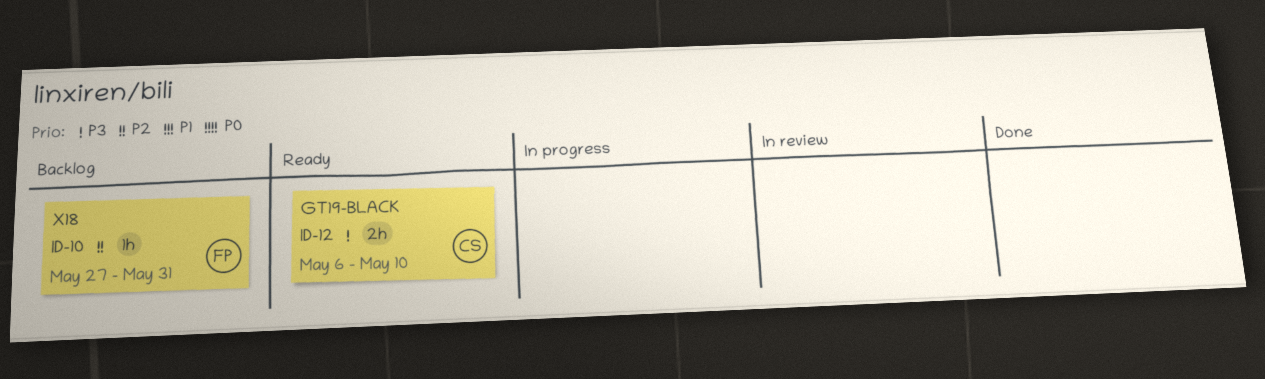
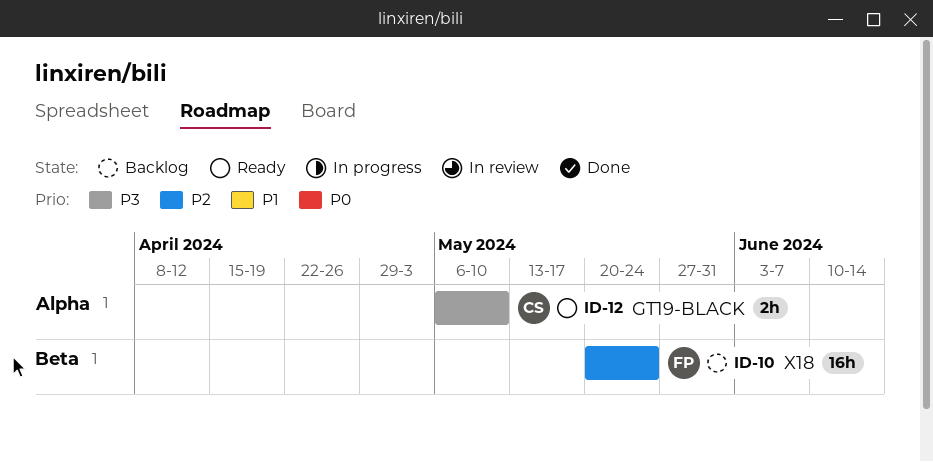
ID-10, estimate: 1h -> 16h
ID-10, start: May 27 -> May 20
ID-10, due: May 31 -> May 24

